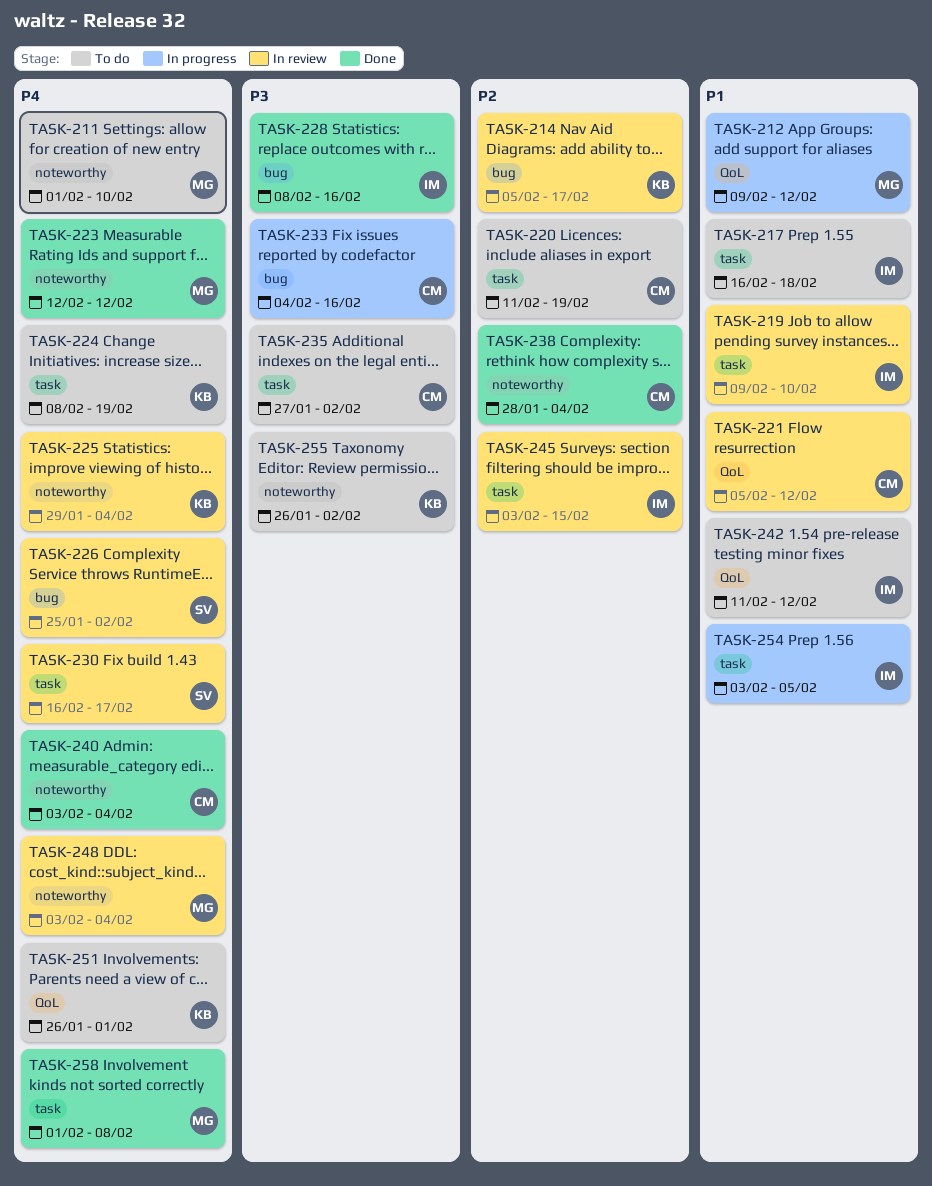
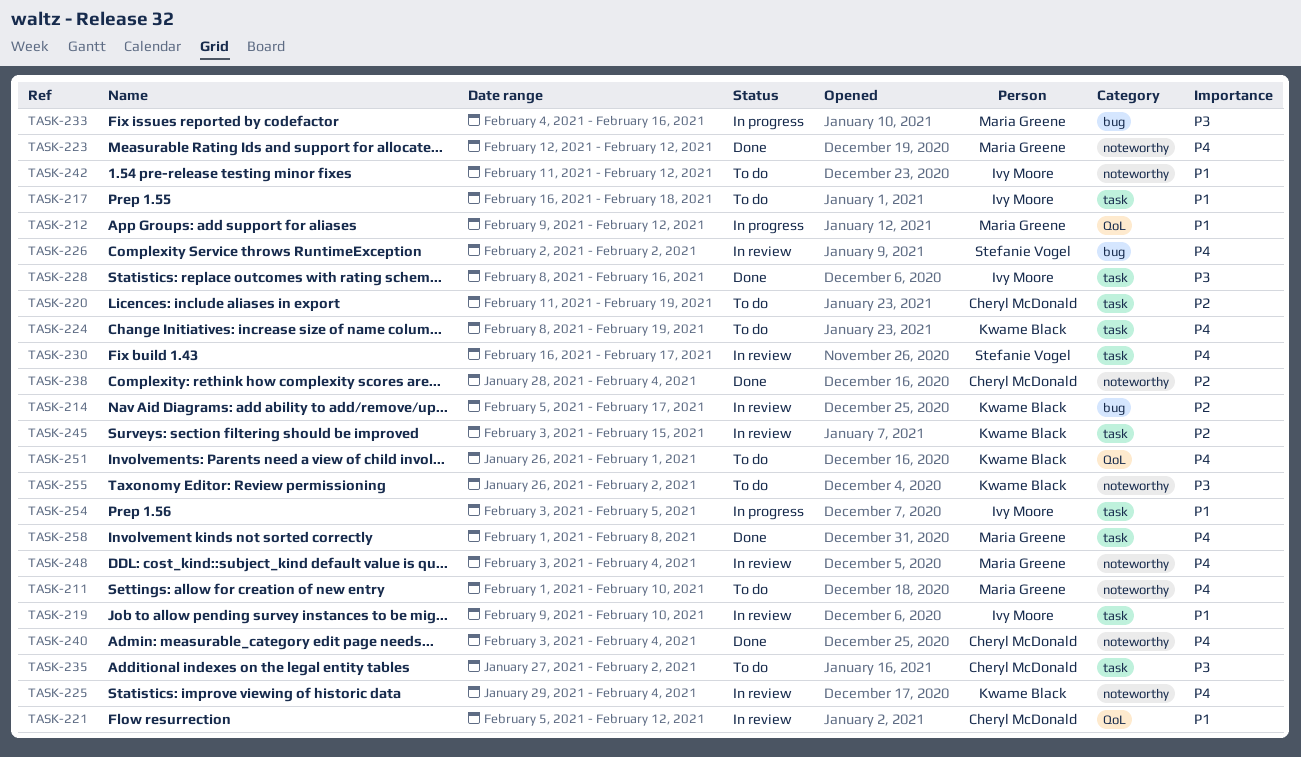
TASK-226, start: Jan 25 -> Feb 2
TASK-228, label: bug -> task
TASK-233, owner: Cheryl McDonald -> Maria Greene
TASK-242, label: QoL -> noteworthy
TASK-245, owner: Ivy Moore -> Kwame Black

